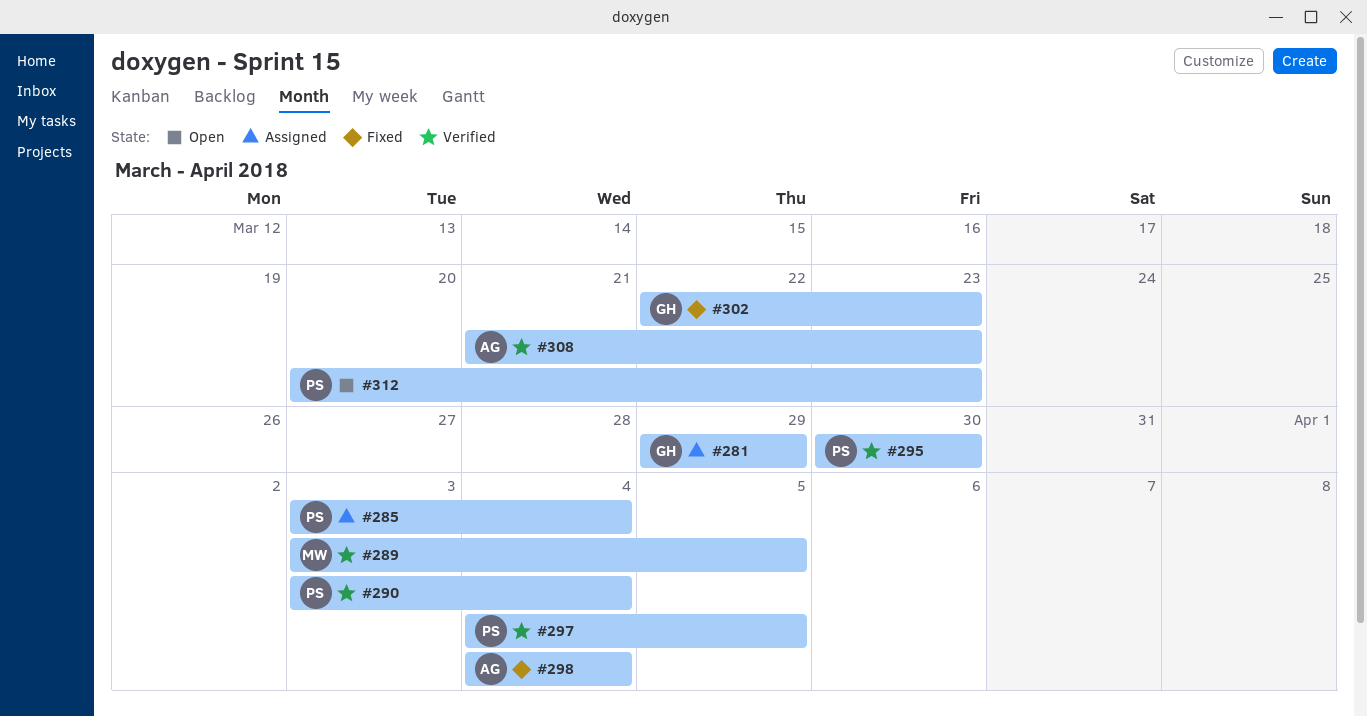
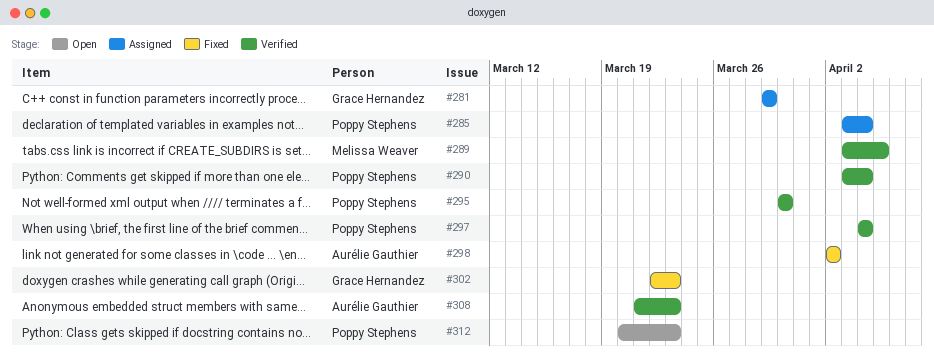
#297, due: Apr 5 -> Apr 4
#298, start: Apr 4 -> Apr 2
#298, due: Apr 4 -> Apr 2

